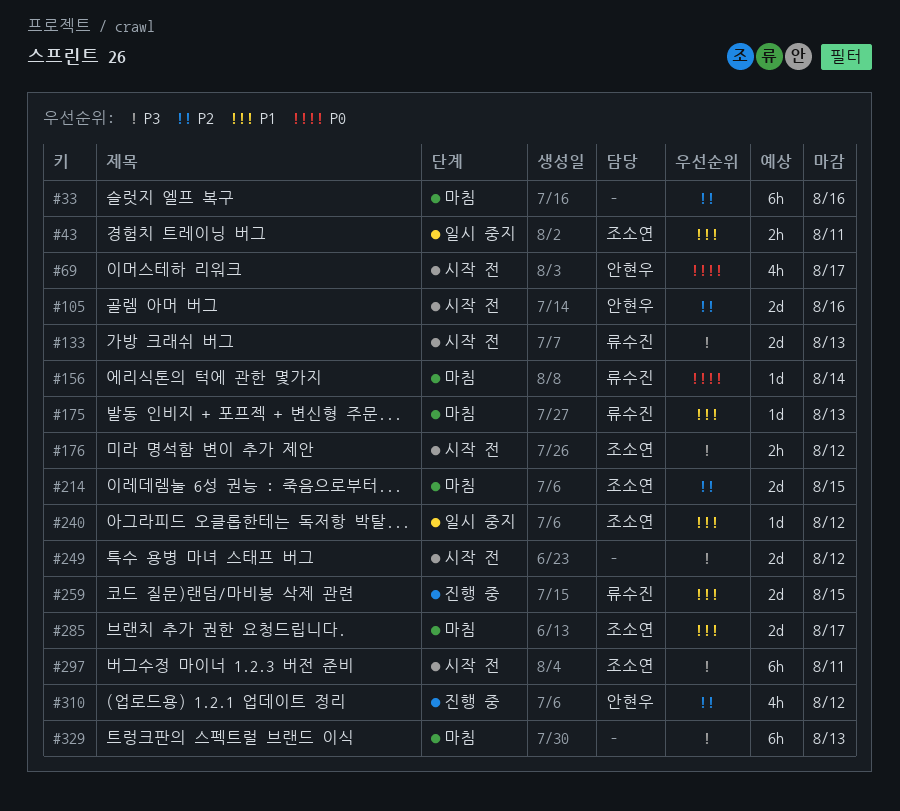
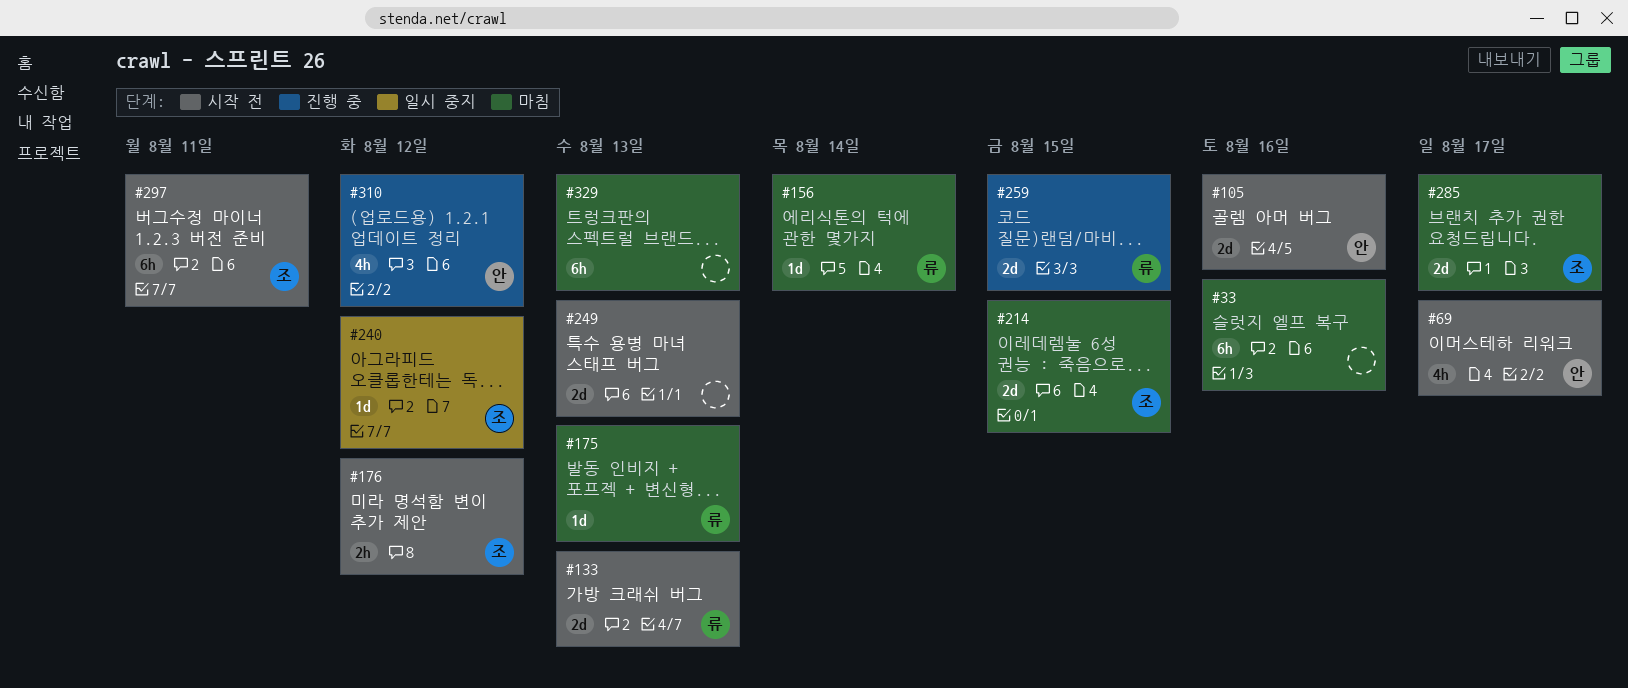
#43: present -> none
#249, due: Aug 12 -> Aug 13

